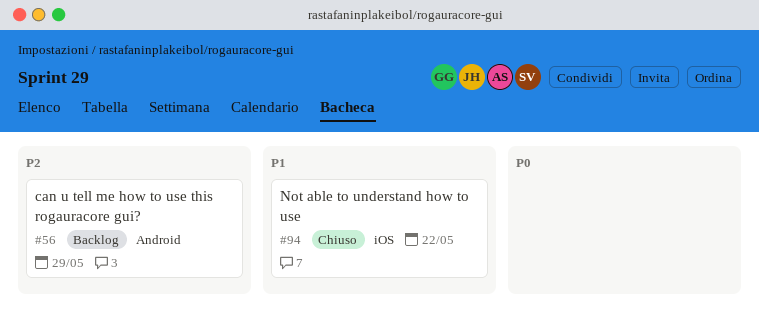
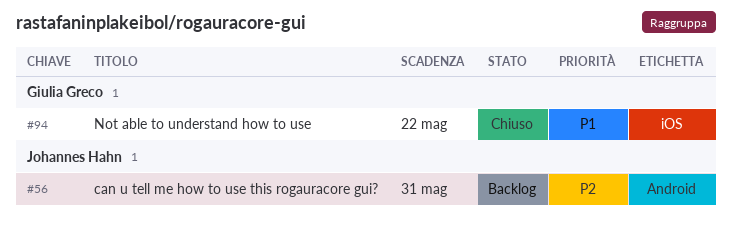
#56, due: May 29 -> May 31

